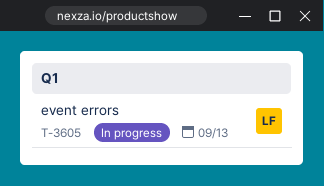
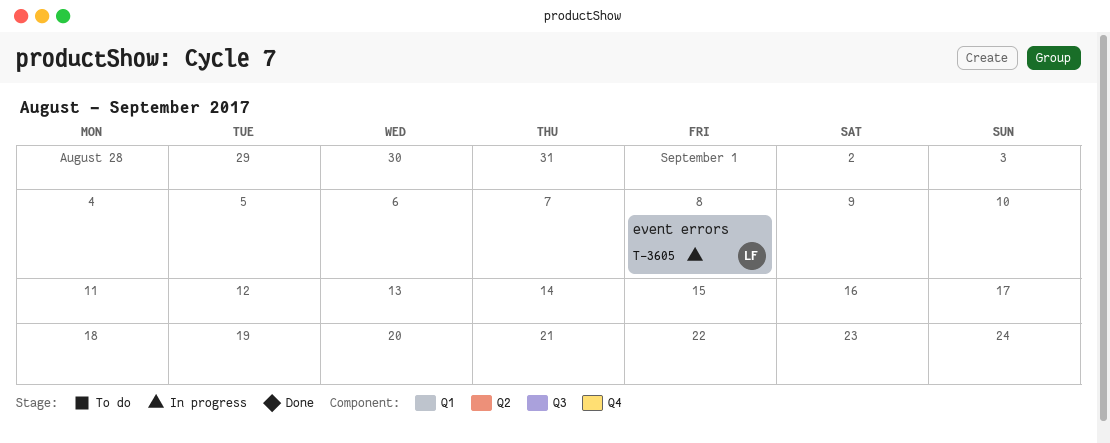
T-3605, due: Sep 13 -> Sep 8

